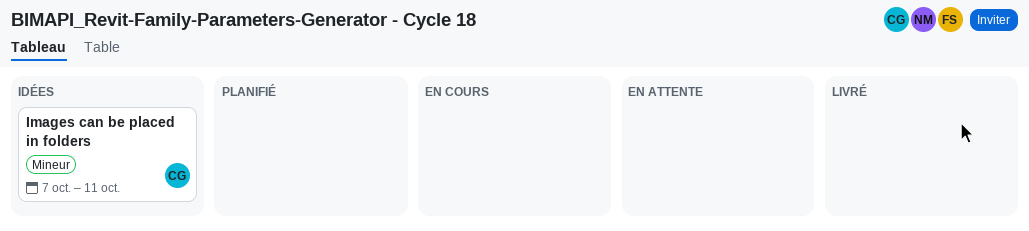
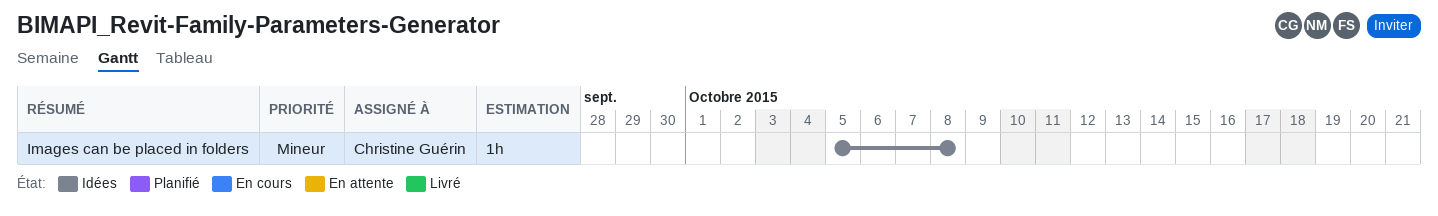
Images can be placed in folders, start: Oct 7 -> Oct 5
Images can be placed in folders, due: Oct 11 -> Oct 8

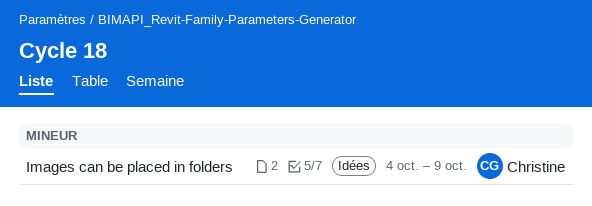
Images can be placed in folders, start: Oct 5 -> Oct 4
Images can be placed in folders, due: Oct 8 -> Oct 9

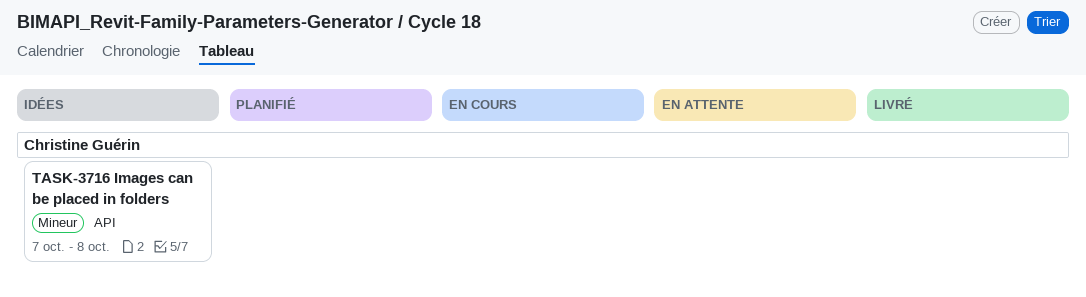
Images can be placed in folders, start: Oct 4 -> Oct 7
Images can be placed in folders, due: Oct 9 -> Oct 8

